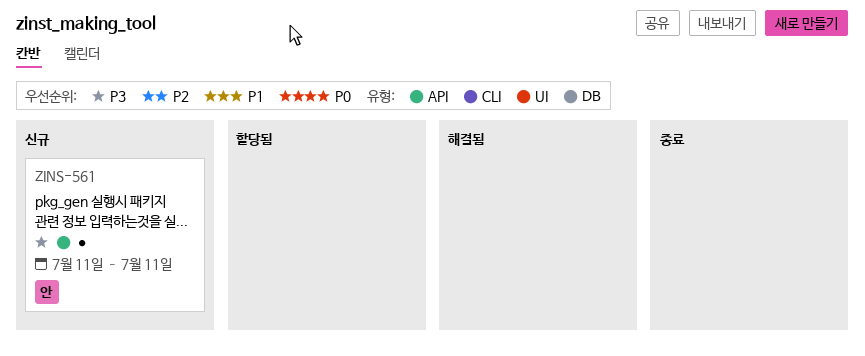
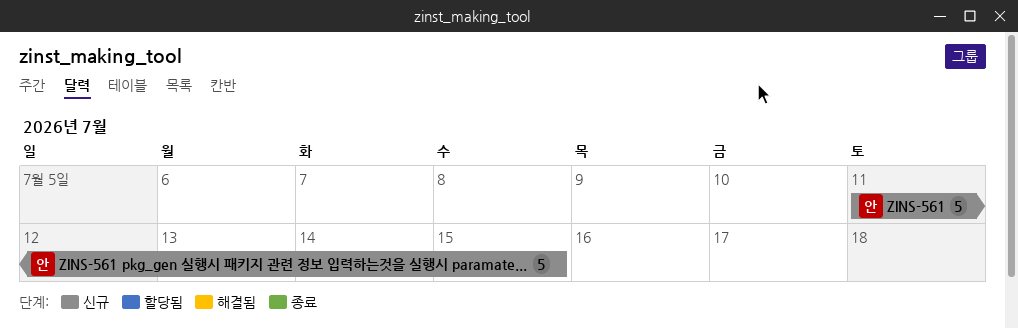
ZINS-561, estimate: 1 -> 5
ZINS-561, due: Jul 11 -> Jul 15

